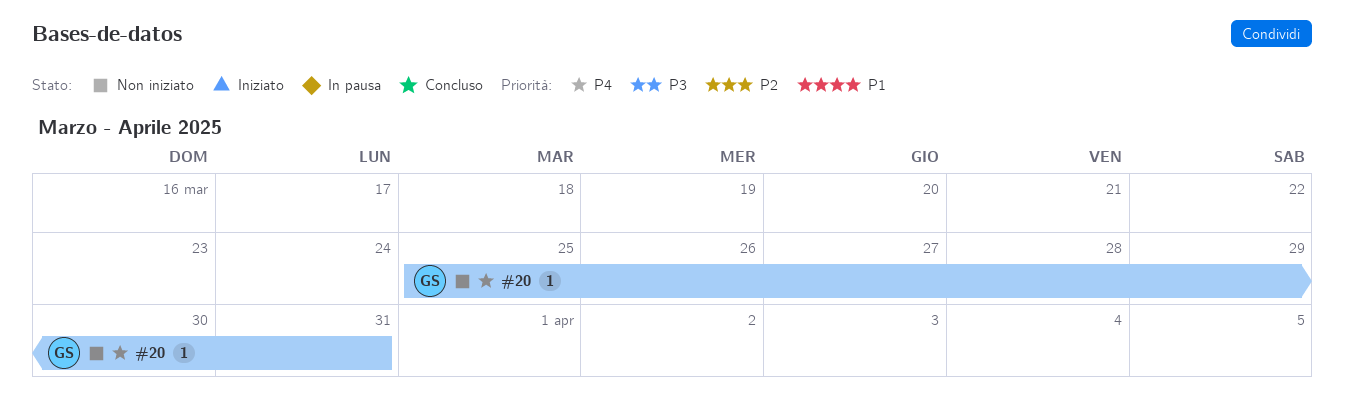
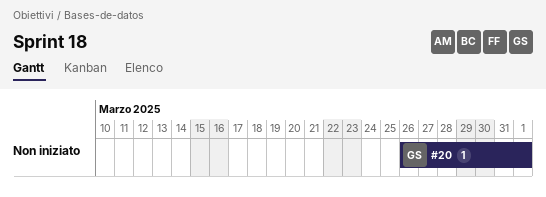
#20, start: Mar 25 -> Mar 26
#20, due: Mar 31 -> Apr 1

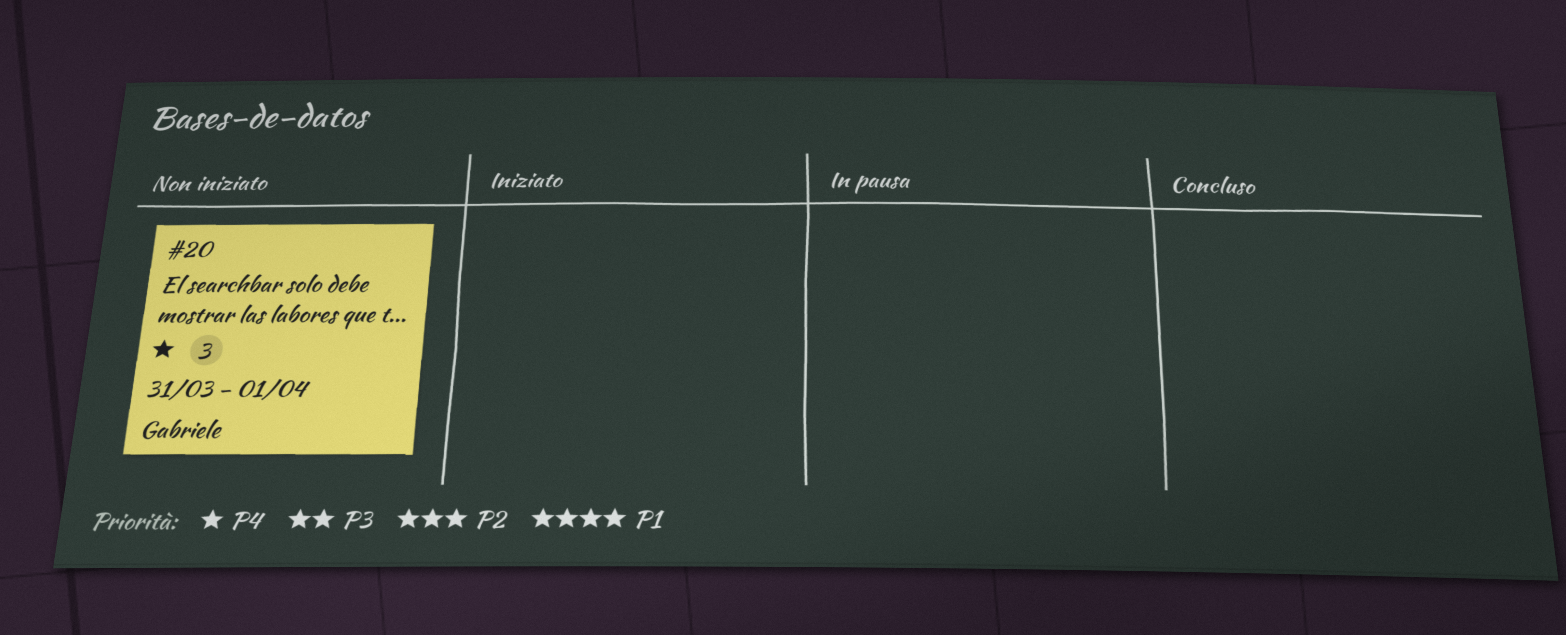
#20, estimate: 1 -> 3
#20, start: Mar 26 -> Mar 31

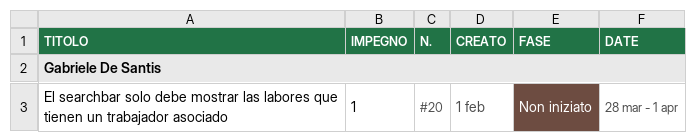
#20, estimate: 3 -> 1
#20, start: Mar 31 -> Mar 28

